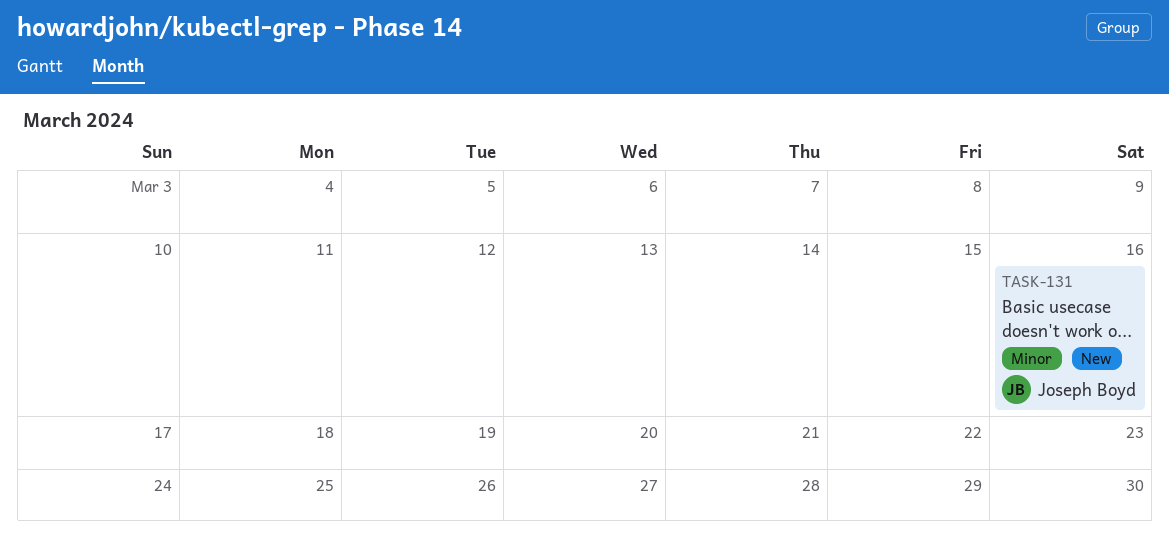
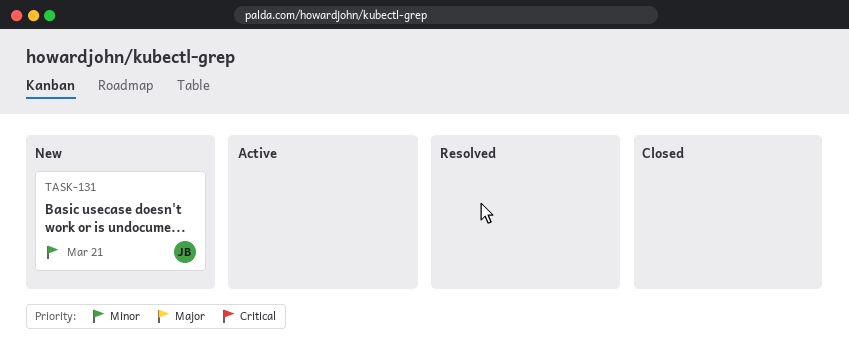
TASK-131, due: Mar 16 -> Mar 21

